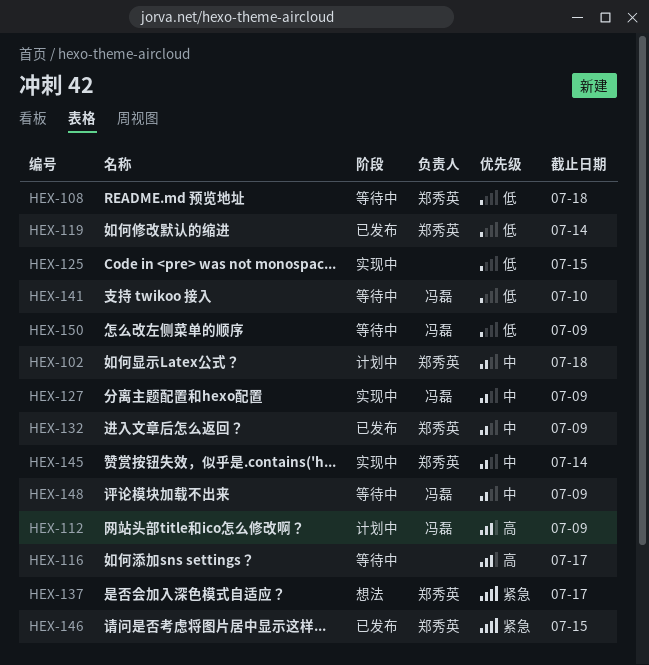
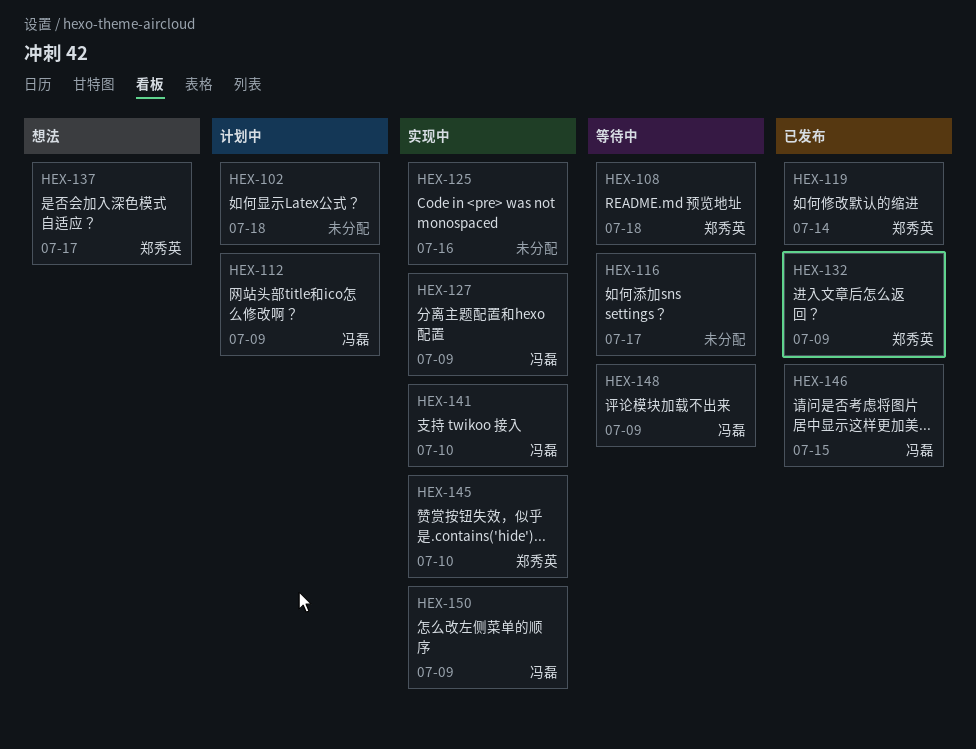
HEX-102, owner: 郑秀英 -> none
HEX-125, due: Jul 15 -> Jul 16
HEX-141, status: 等待中 -> 实现中
HEX-145, due: Jul 14 -> Jul 10
HEX-146, owner: 郑秀英 -> 冯磊
HEX-150, status: 等待中 -> 实现中

